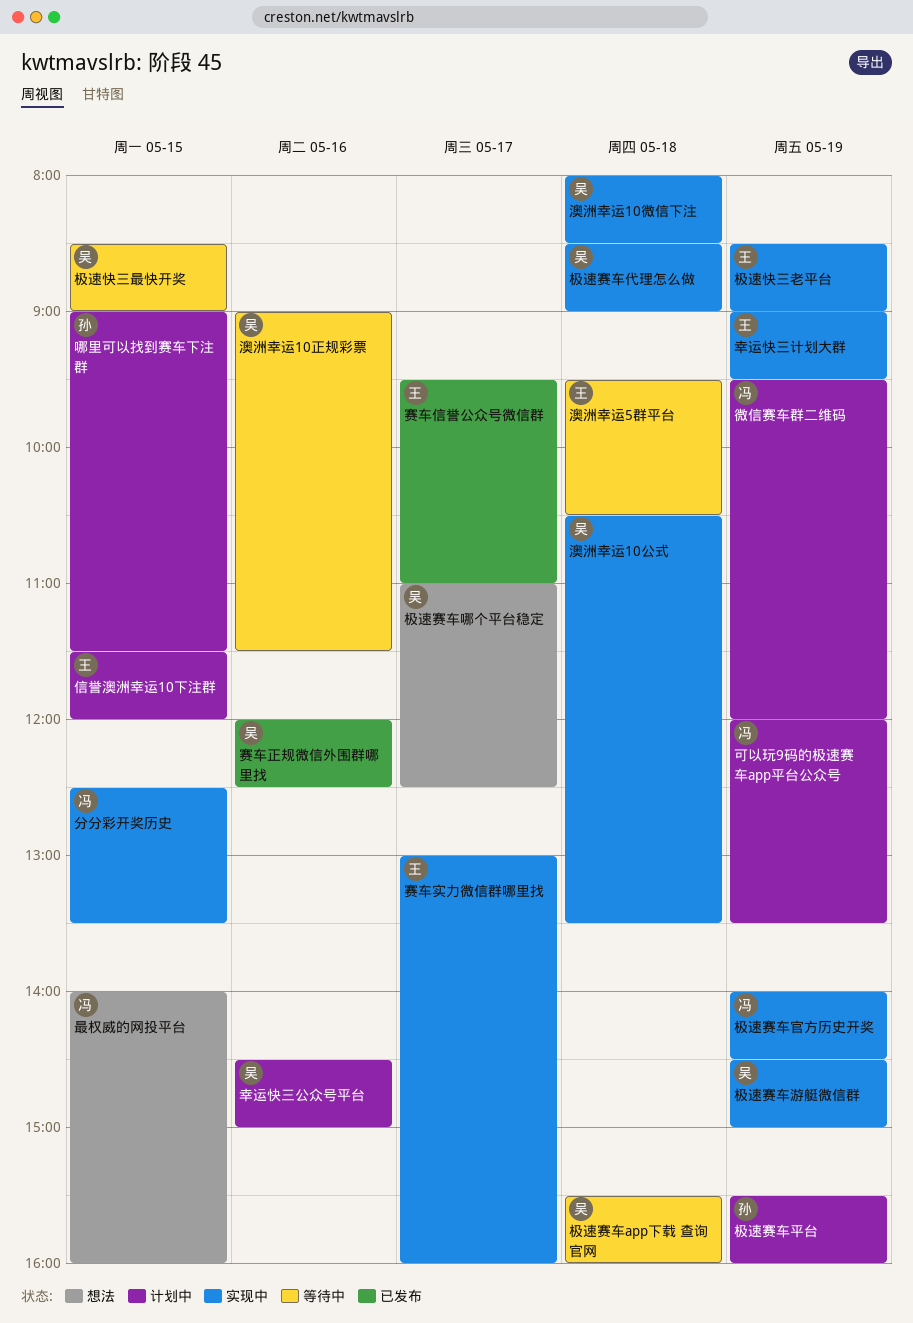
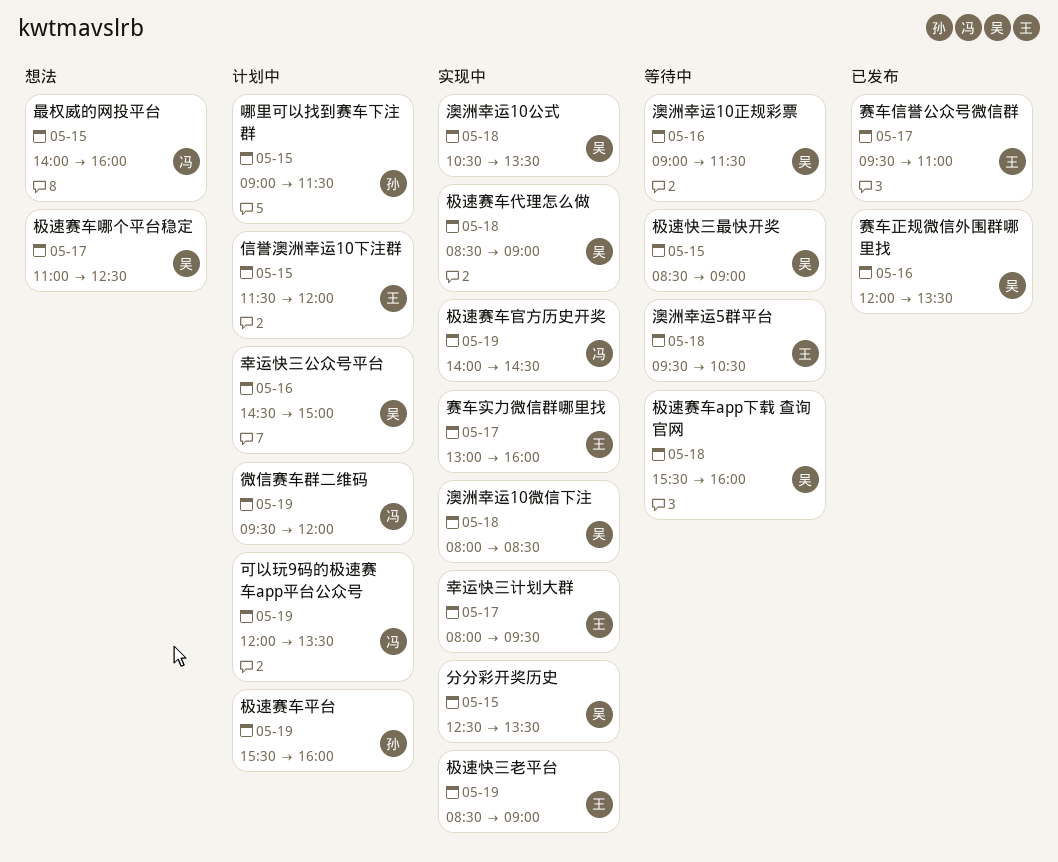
分分彩开奖历史, owner: 冯 -> 吴
幸运快三计划大群, day: May 19 -> May 17
幸运快三计划大群, begins: 09:00 -> 08:00
极速赛车游艇微信群: present -> none
赛车正规微信外围群哪里找, ends: 12:30 -> 13:30

